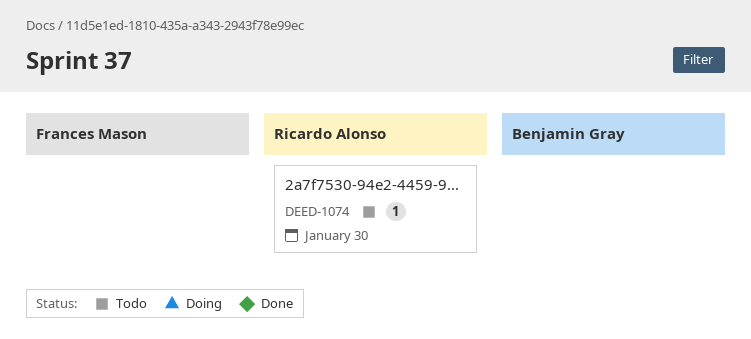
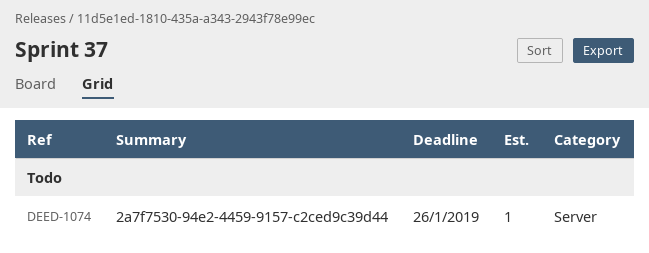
DEED-1074, due: Jan 30 -> Jan 26

